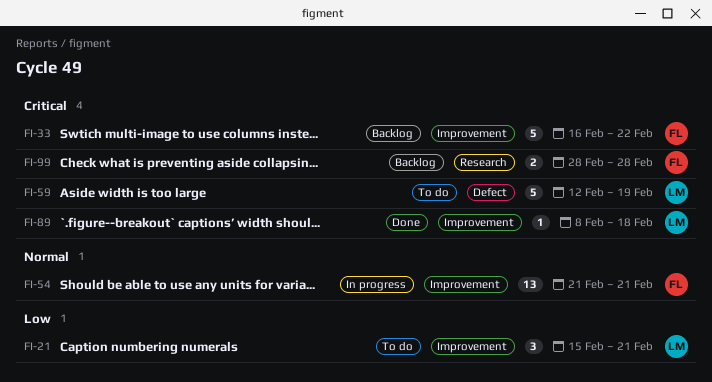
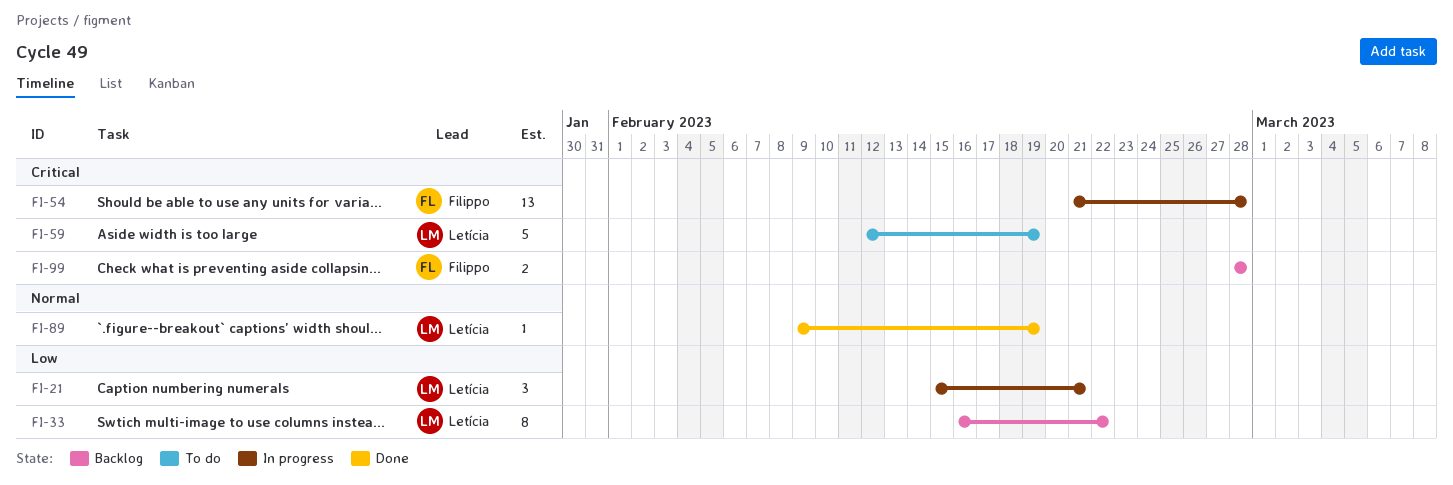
FI-21, status: To do -> In progress
FI-33, owner: Filippo -> Letícia
FI-33, priority: Critical -> Low
FI-33, estimate: 5 -> 8
FI-54, priority: Normal -> Critical
FI-54, due: Feb 21 -> Feb 28
FI-89, priority: Critical -> Normal
FI-89, start: Feb 8 -> Feb 9
FI-89, due: Feb 18 -> Feb 19

